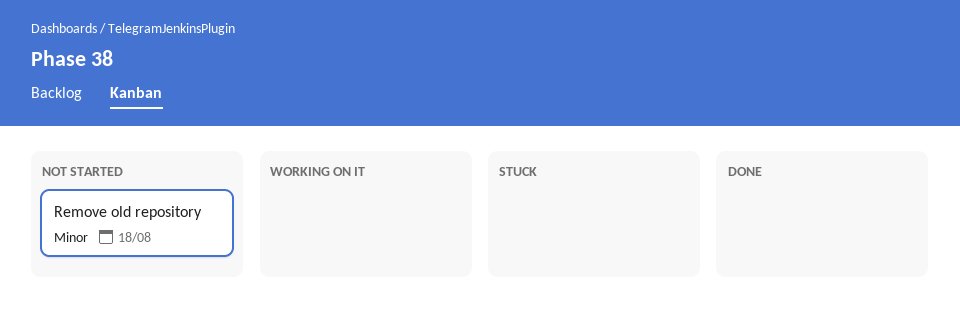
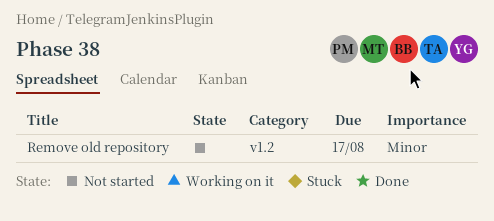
Remove old repository, due: Aug 18 -> Aug 17

